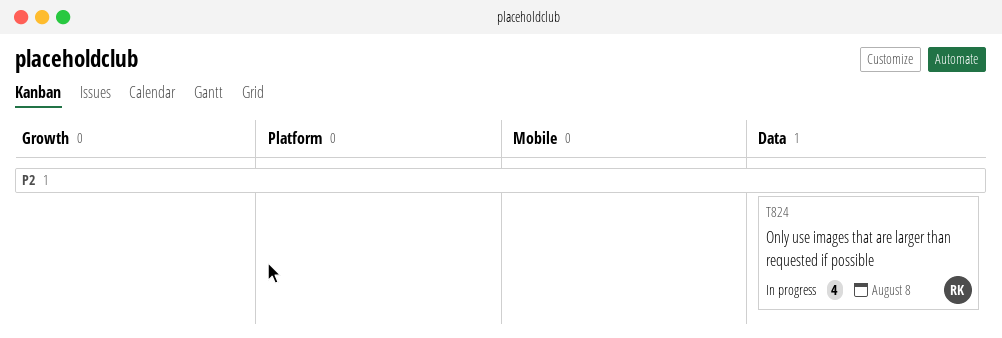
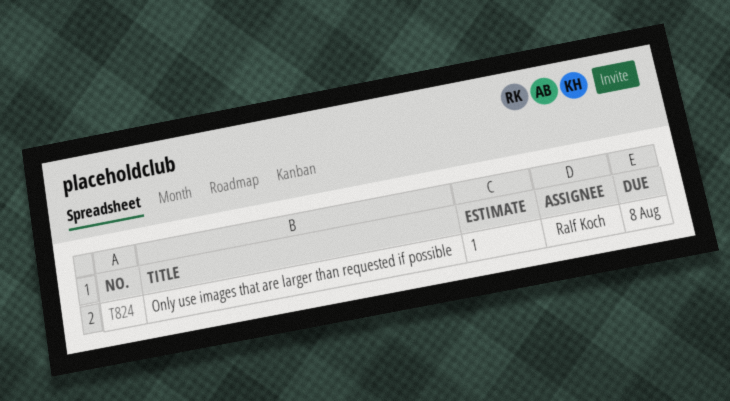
T824, estimate: 4 -> 1

